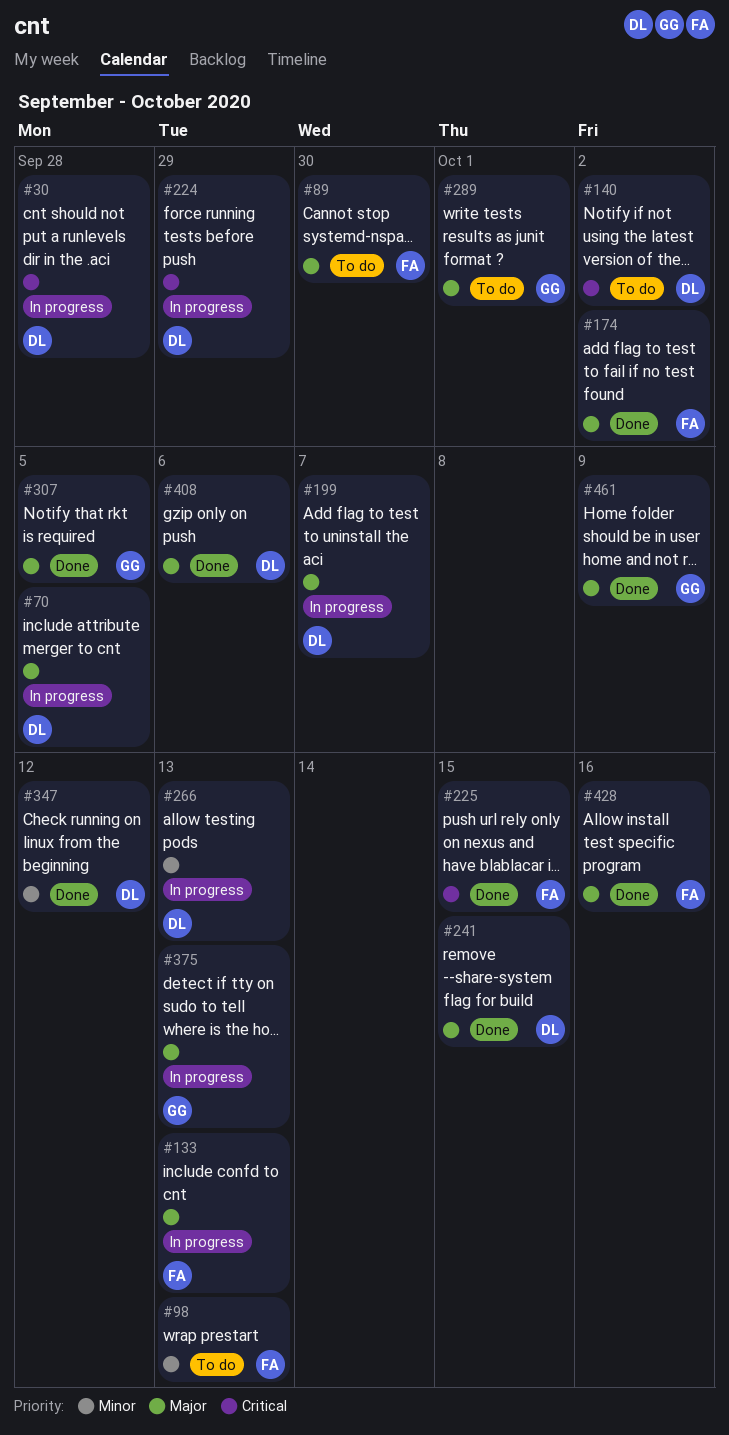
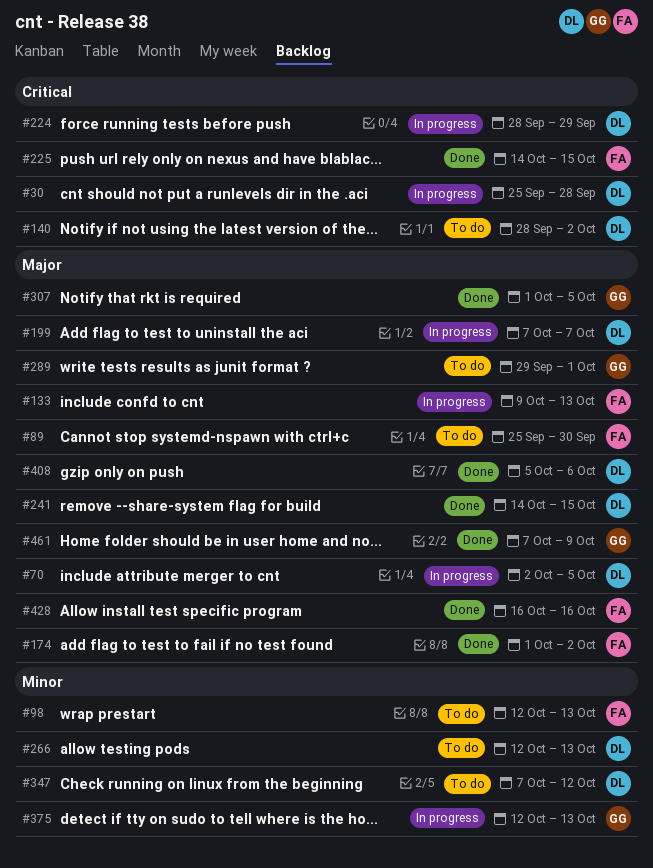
#266, status: In progress -> To do
#347, status: Done -> To do
#375, priority: Major -> Minor

